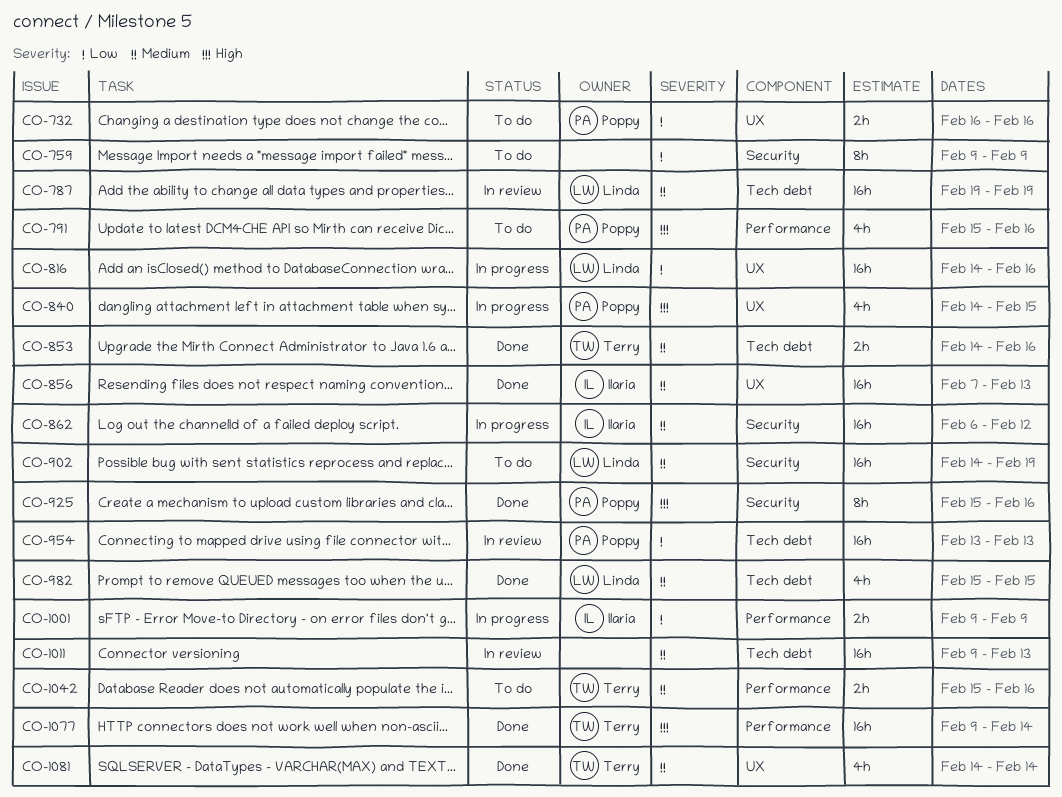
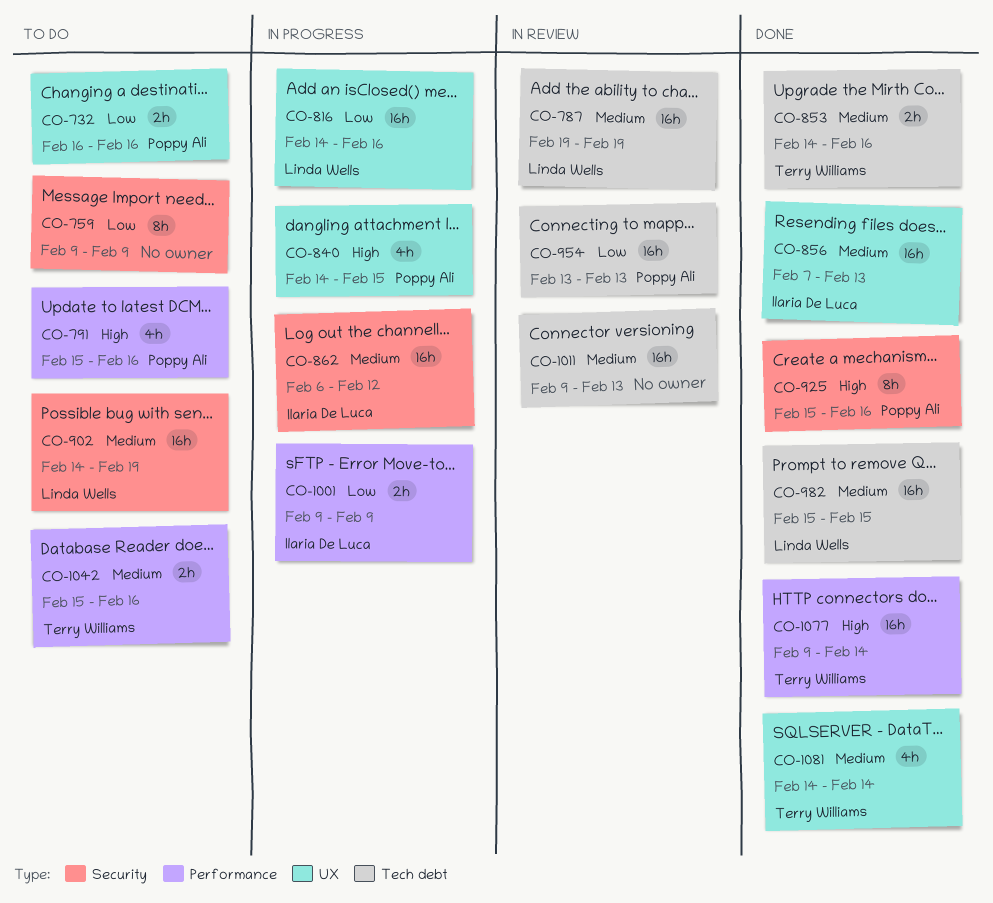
CO-982, estimate: 4h -> 16h

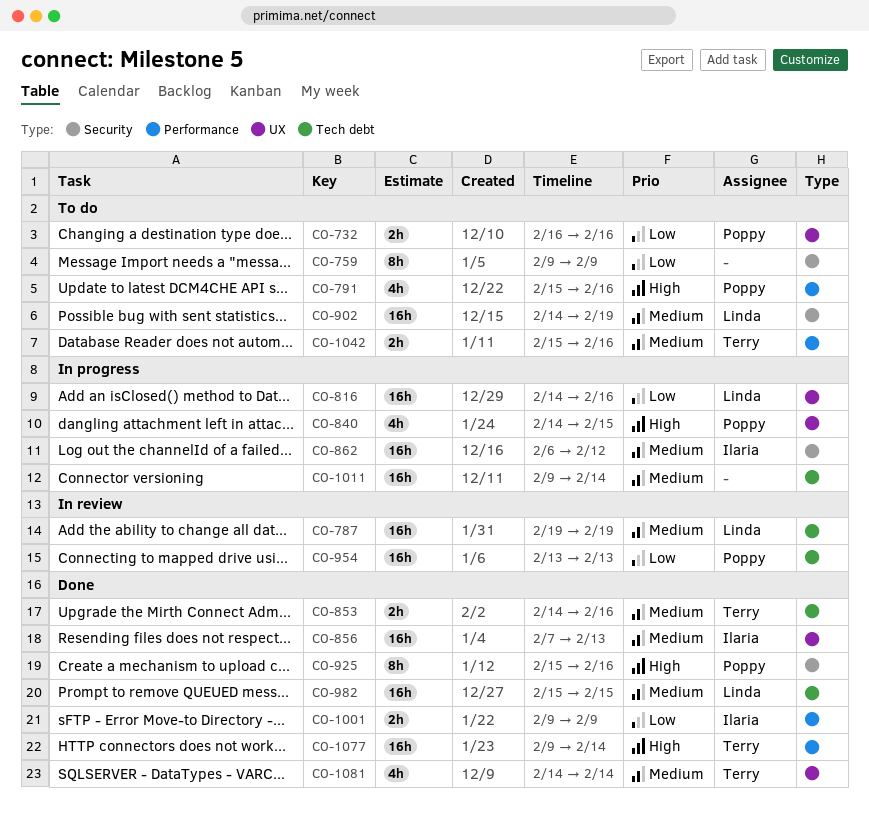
CO-1001, status: In progress -> Done
CO-1011, status: In review -> In progress
CO-1011, due: Feb 13 -> Feb 14

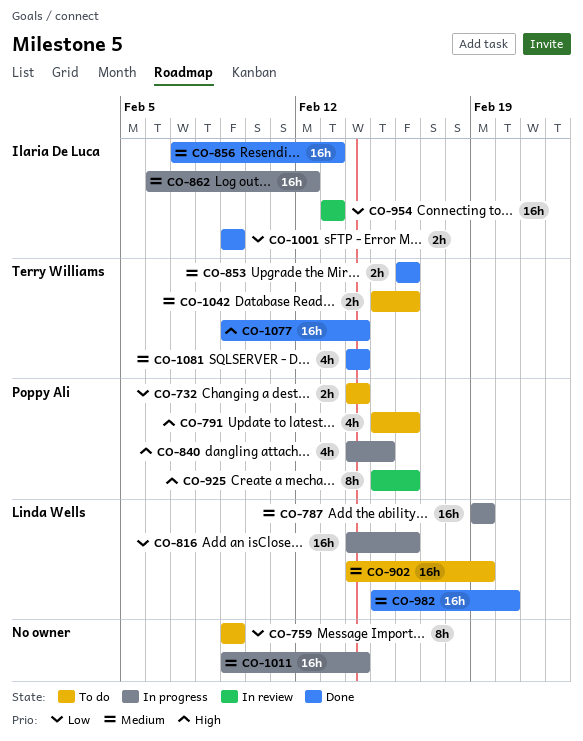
CO-732, start: Feb 16 -> Feb 14
CO-732, due: Feb 16 -> Feb 14
CO-787, status: In review -> In progress
CO-853, start: Feb 14 -> Feb 16
CO-925, status: Done -> In review
CO-954, owner: Poppy Ali -> Ilaria De Luca
CO-982, due: Feb 15 -> Feb 20

